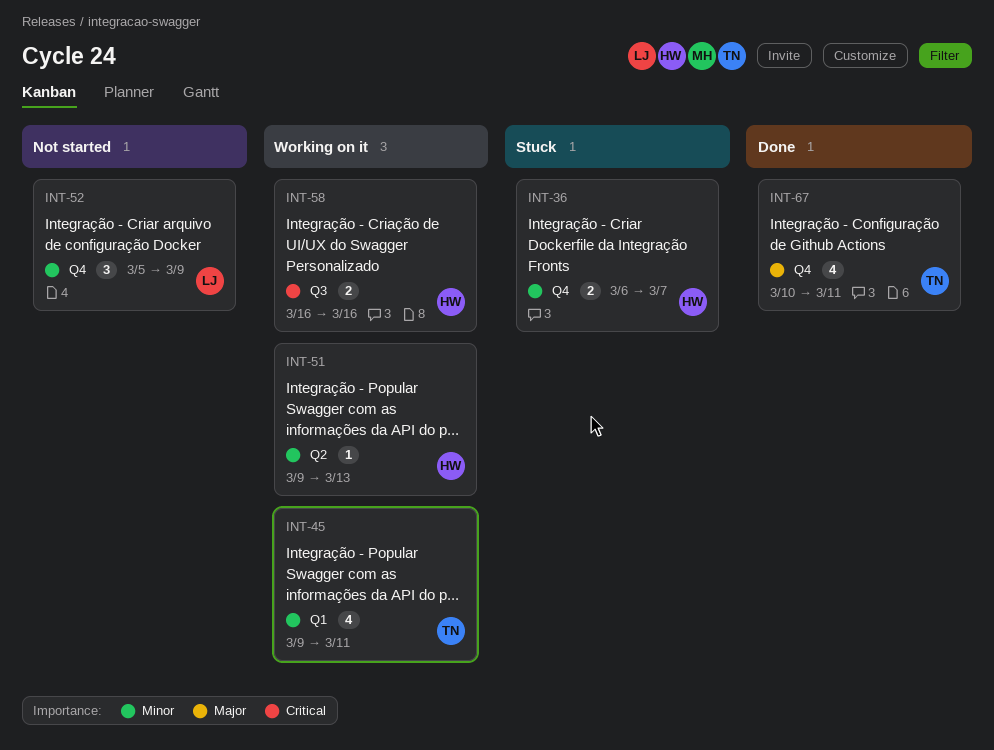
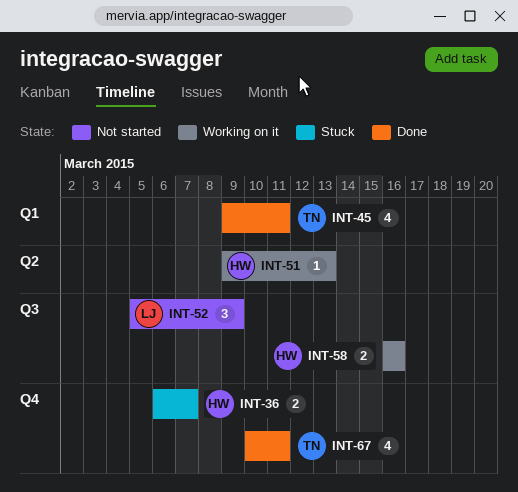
INT-45, status: Working on it -> Done
INT-52, label: Q4 -> Q3

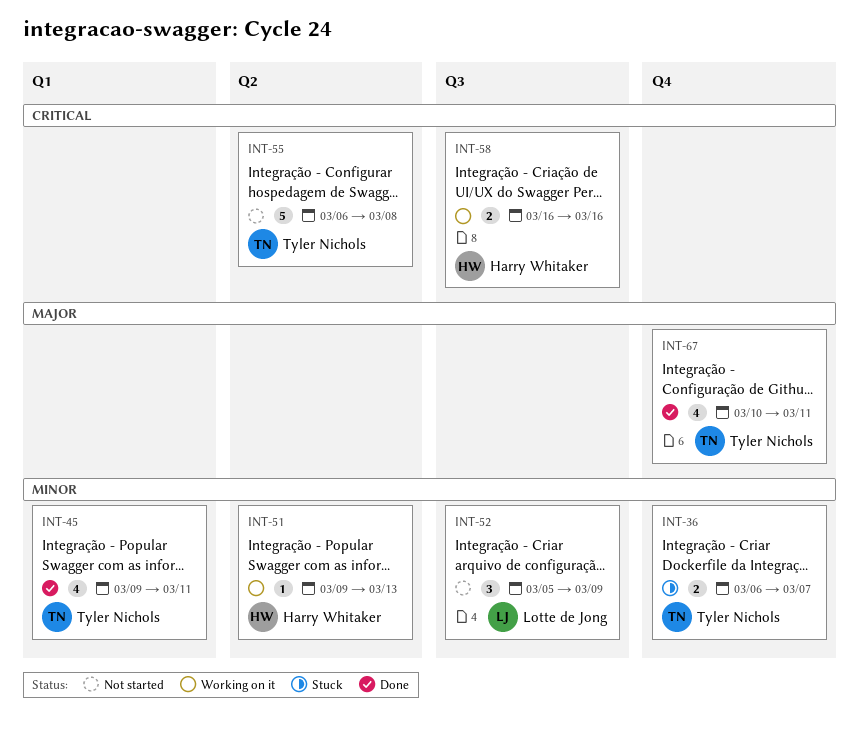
INT-36, owner: Harry Whitaker -> Tyler Nichols
INT-55: none -> present

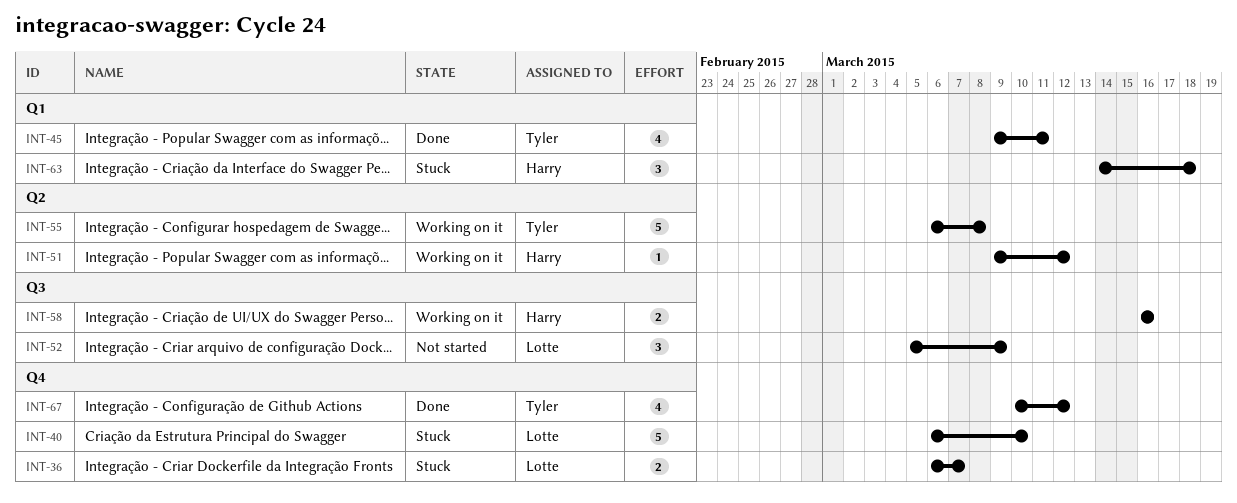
INT-36, owner: Tyler Nichols -> Lotte de Jong
INT-40: none -> present
INT-51, due: Mar 13 -> Mar 12
INT-55, status: Not started -> Working on it
INT-63: none -> present
INT-67, due: Mar 11 -> Mar 12

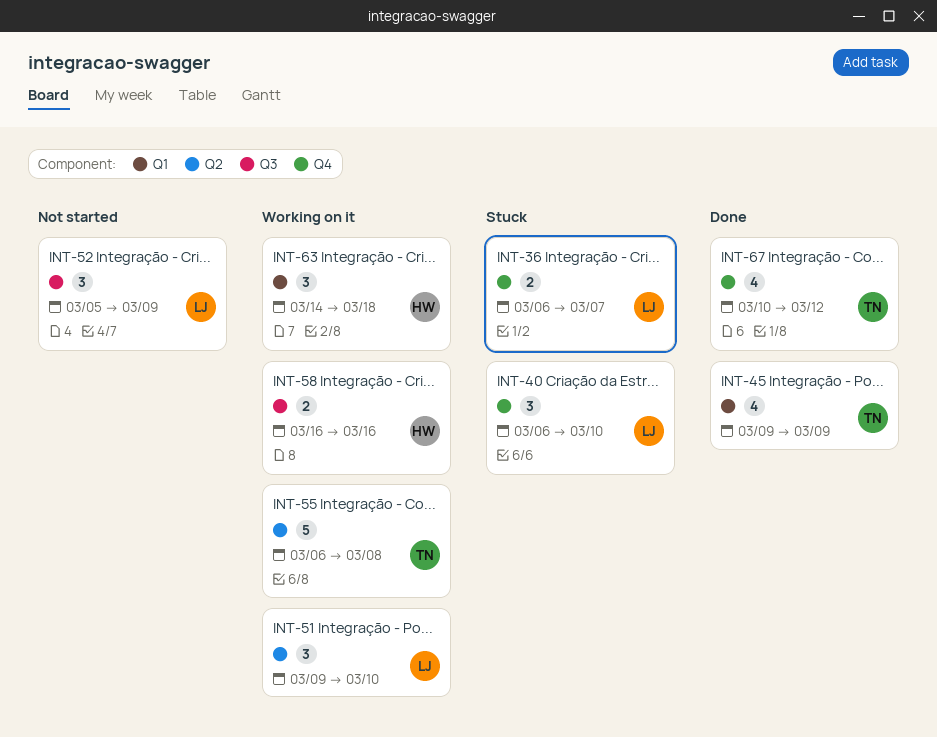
INT-40, estimate: 5 -> 3
INT-45, due: Mar 11 -> Mar 9
INT-51, owner: Harry -> Lotte
INT-51, estimate: 1 -> 3
INT-51, due: Mar 12 -> Mar 10
INT-63, status: Stuck -> Working on it

